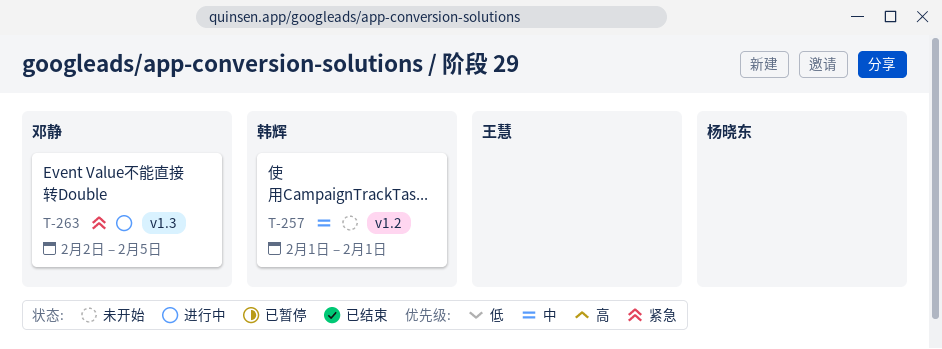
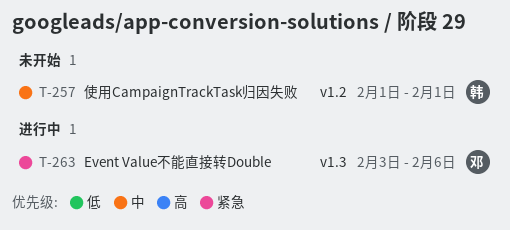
T-263, start: Feb 2 -> Feb 3
T-263, due: Feb 5 -> Feb 6

